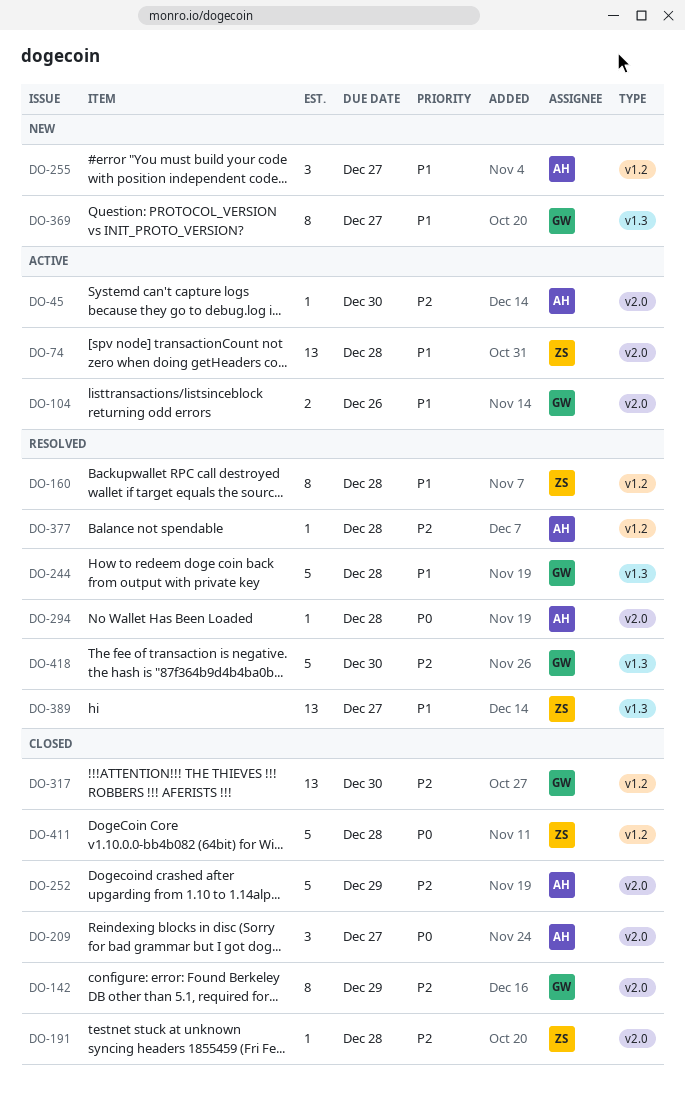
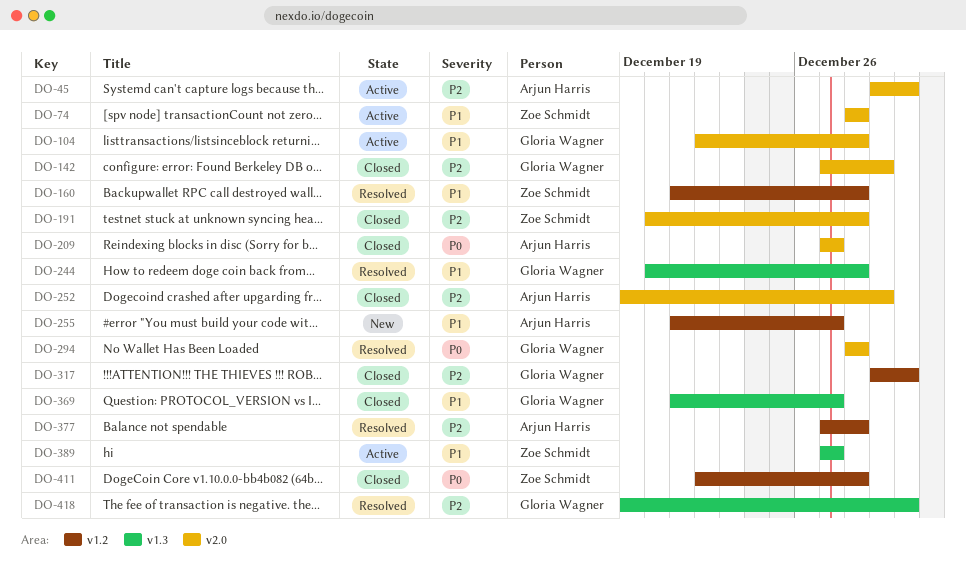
DO-104, due: Dec 26 -> Dec 28
DO-294, owner: Arjun Harris -> Gloria Wagner
DO-369, status: New -> Closed
DO-389, status: Resolved -> Active

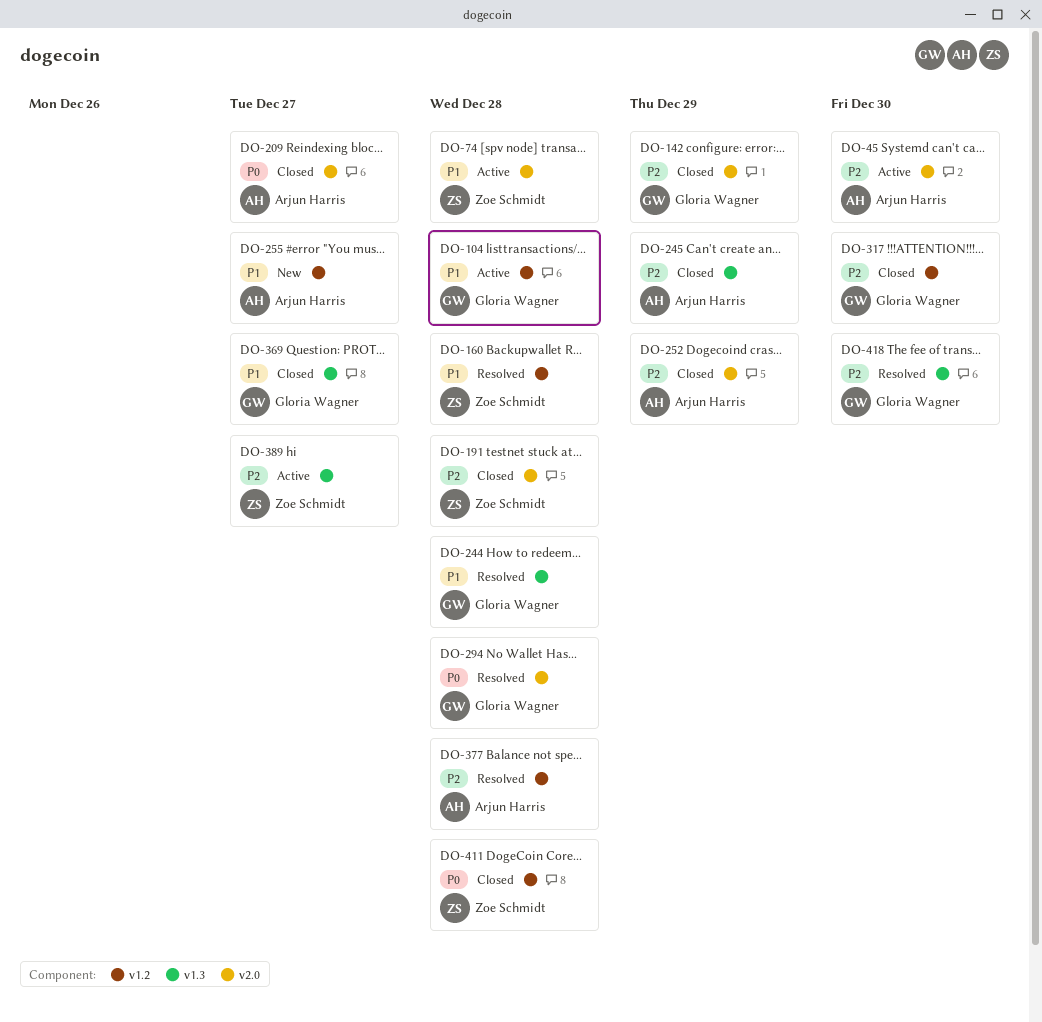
DO-104, label: v2.0 -> v1.2
DO-245: none -> present
DO-389, priority: P1 -> P2

